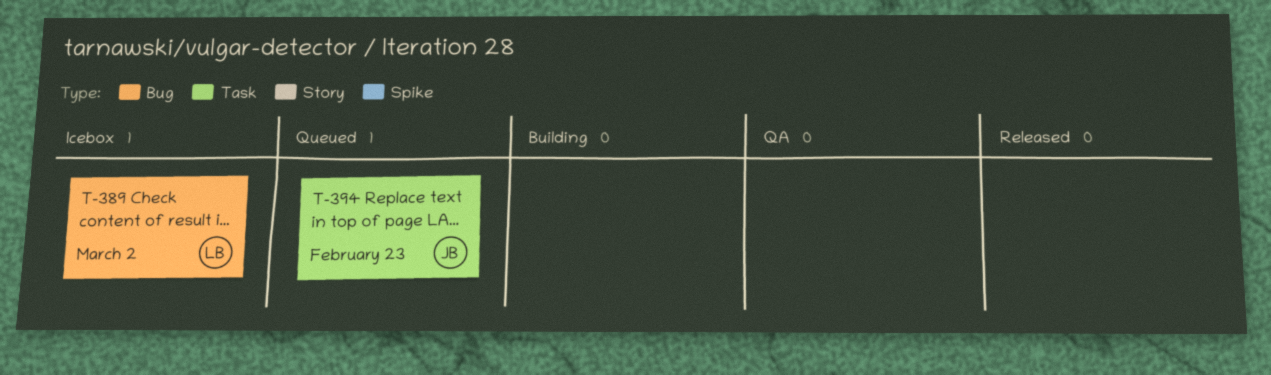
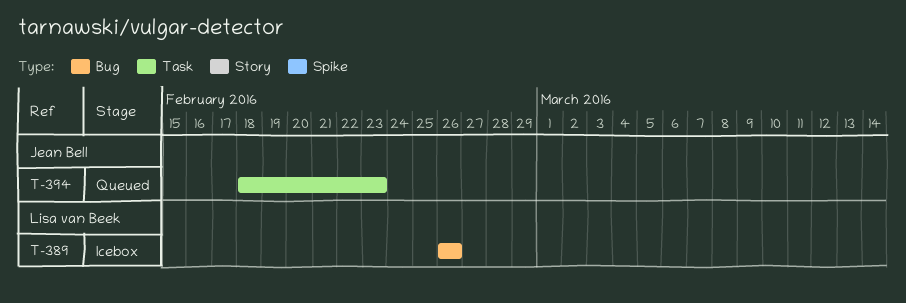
T-389, due: Mar 2 -> Feb 26

